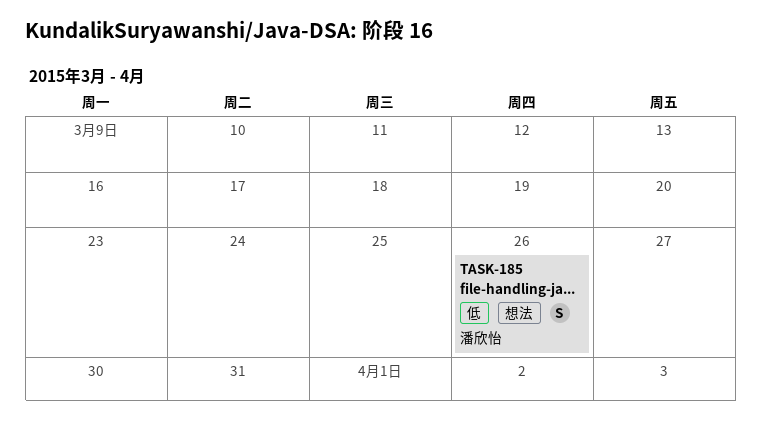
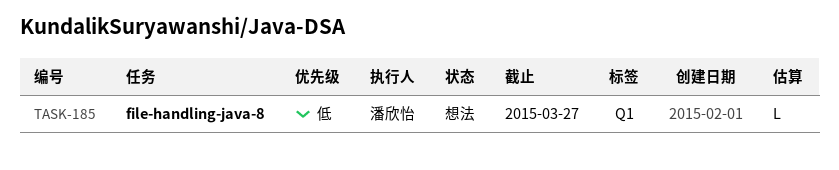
TASK-185, estimate: S -> L
TASK-185, due: Mar 26 -> Mar 27

